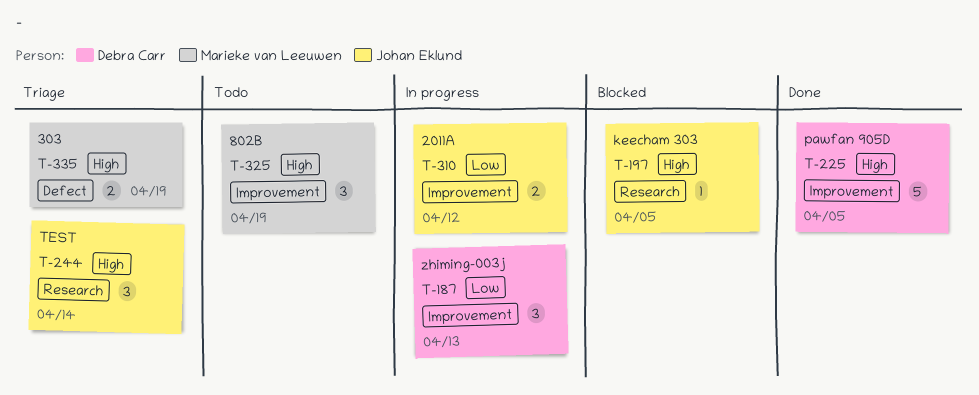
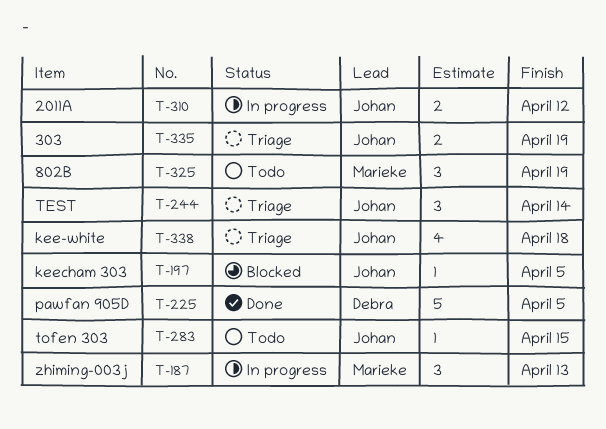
T-187, owner: Debra Carr -> Marieke van Leeuwen
T-283: none -> present
T-335, owner: Marieke van Leeuwen -> Johan Eklund
T-338: none -> present

